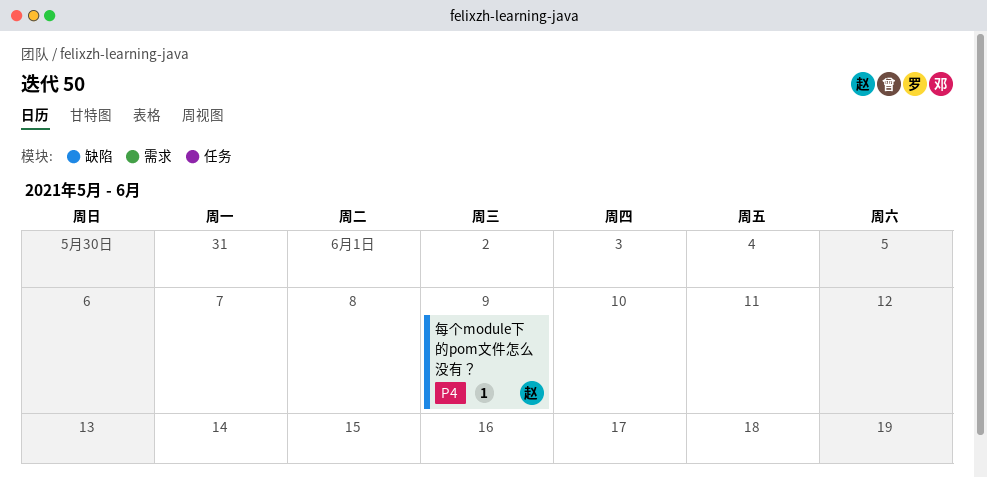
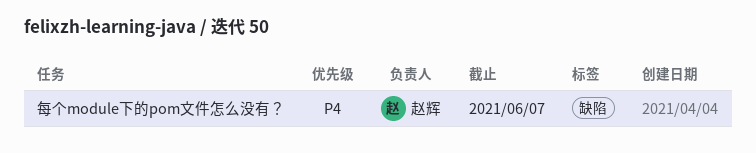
每个module下的pom文件怎么没有？, due: Jun 9 -> Jun 7

